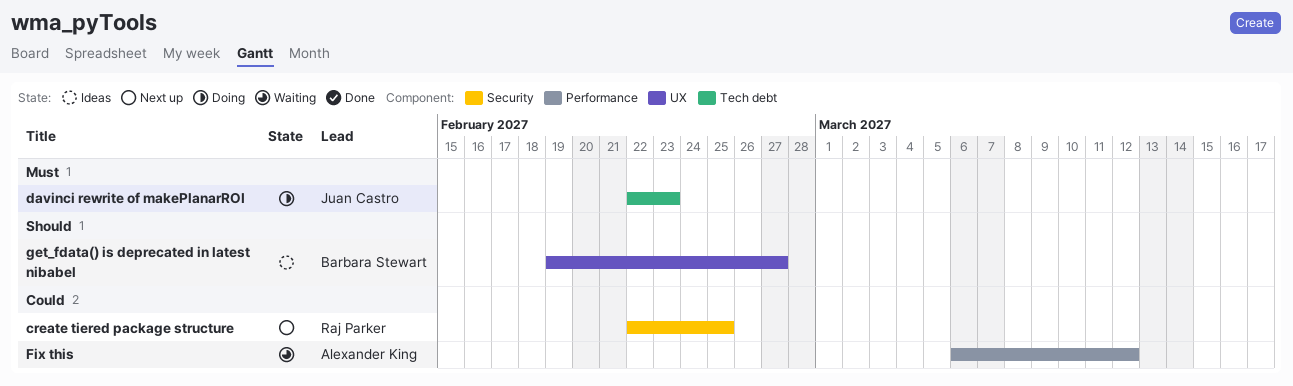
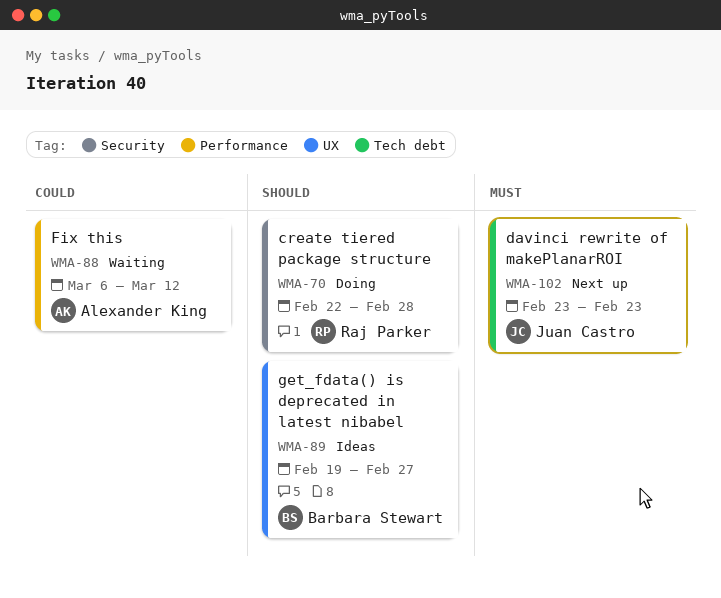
create tiered package structure, status: Next up -> Doing
create tiered package structure, priority: Could -> Should
create tiered package structure, due: Feb 25 -> Feb 28
davinci rewrite of makePlanarROI, status: Doing -> Next up
davinci rewrite of makePlanarROI, start: Feb 22 -> Feb 23

